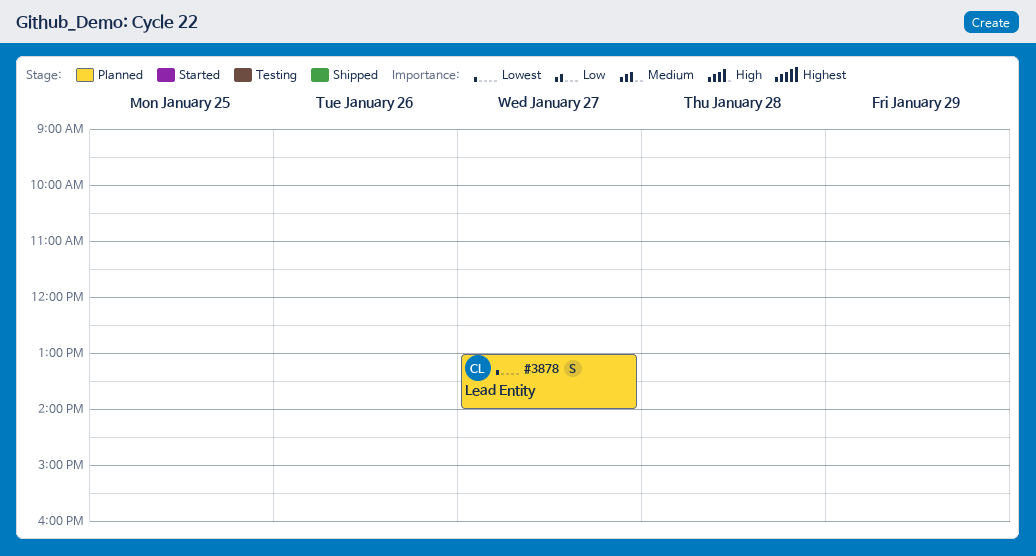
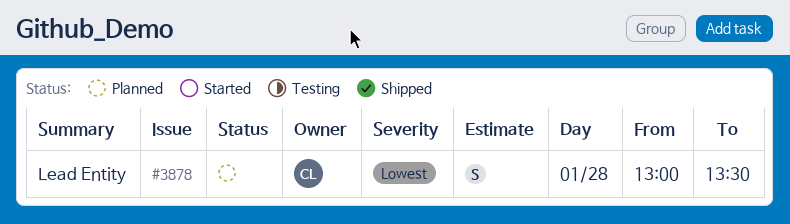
#3878, day: Jan 27 -> Jan 28
#3878, ends: 14:00 -> 13:30

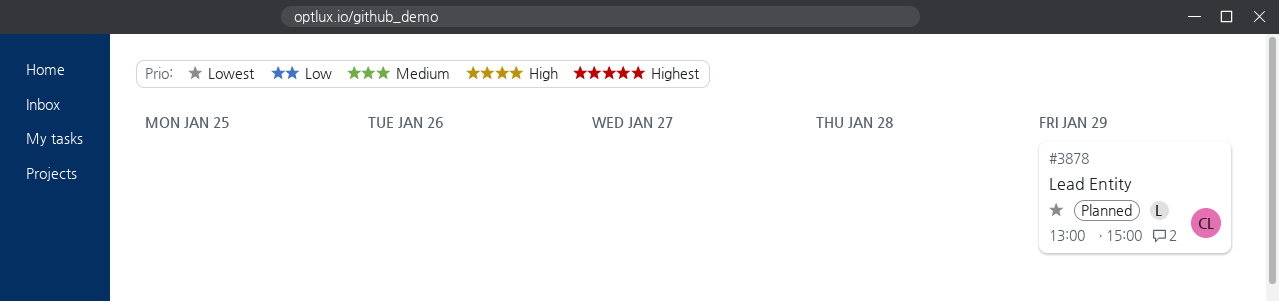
#3878, estimate: S -> L
#3878, day: Jan 28 -> Jan 29
#3878, ends: 13:30 -> 15:00

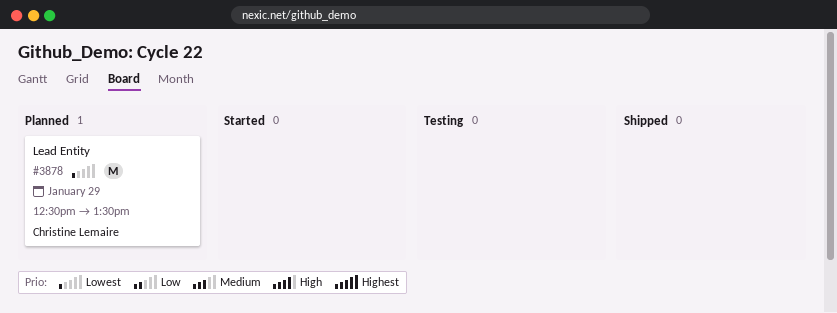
#3878, estimate: L -> M
#3878, begins: 13:00 -> 12:30
#3878, ends: 15:00 -> 13:30

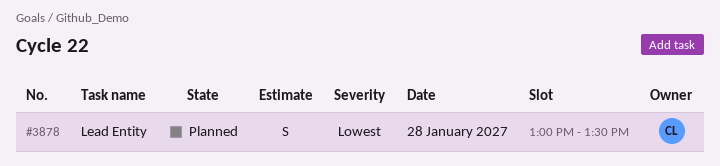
#3878, estimate: M -> S
#3878, day: Jan 29 -> Jan 28
#3878, begins: 12:30 -> 13:00

